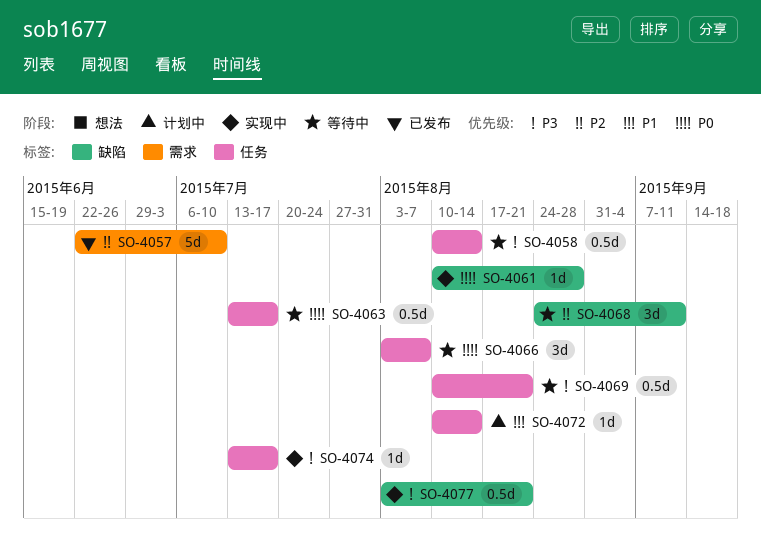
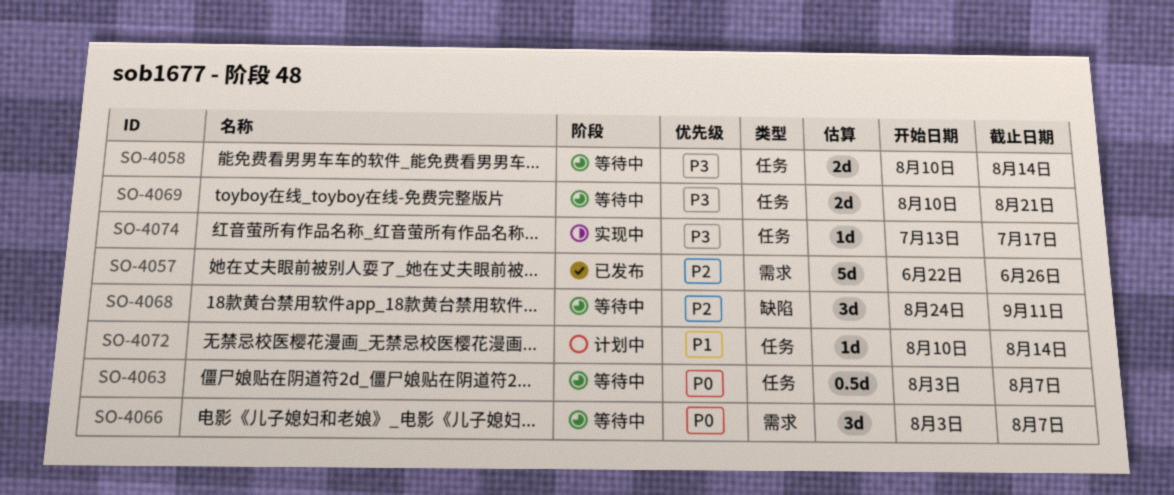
SO-4057, due: Jul 10 -> Jun 26
SO-4058, estimate: 0.5d -> 2d
SO-4061: present -> none
SO-4063, start: Jul 13 -> Aug 3
SO-4063, due: Jul 17 -> Aug 7
SO-4066, label: 任务 -> 需求
SO-4069, estimate: 0.5d -> 2d
SO-4077: present -> none

